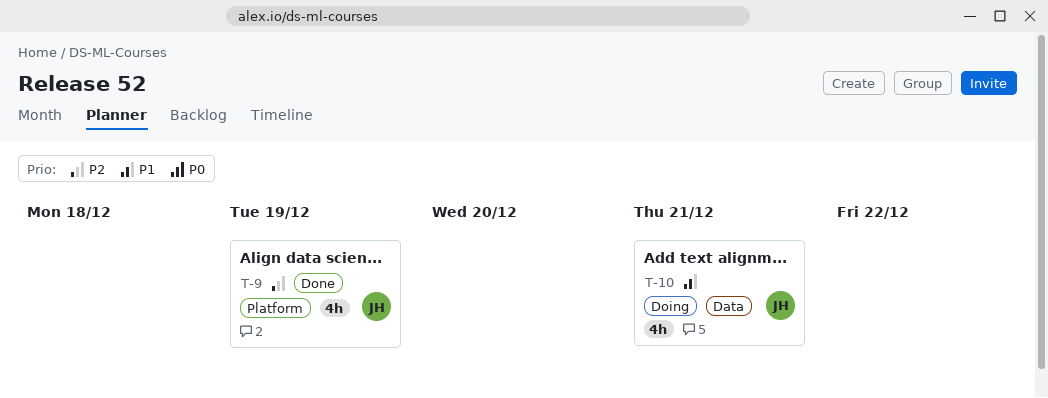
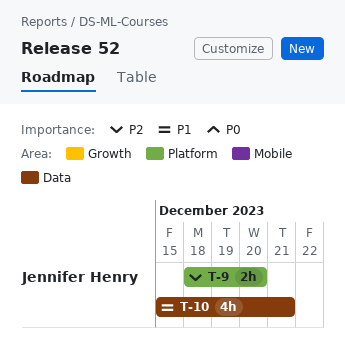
T-9, estimate: 4h -> 2h
T-9, due: Dec 19 -> Dec 20

